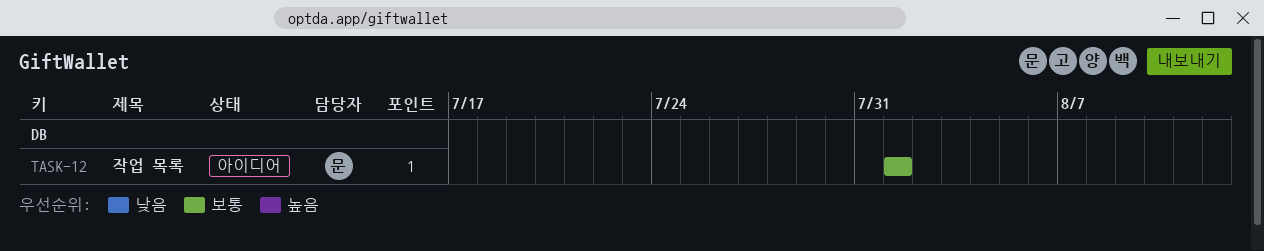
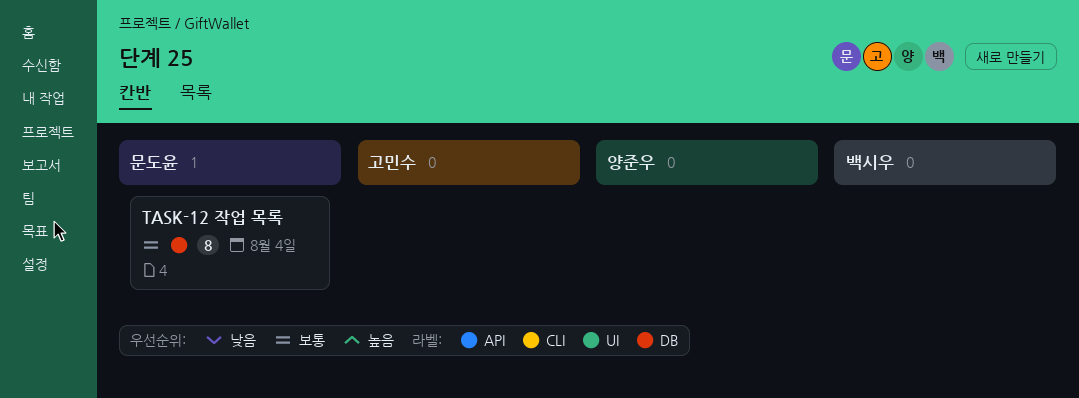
TASK-12, estimate: 1 -> 8
TASK-12, due: Aug 1 -> Aug 4

